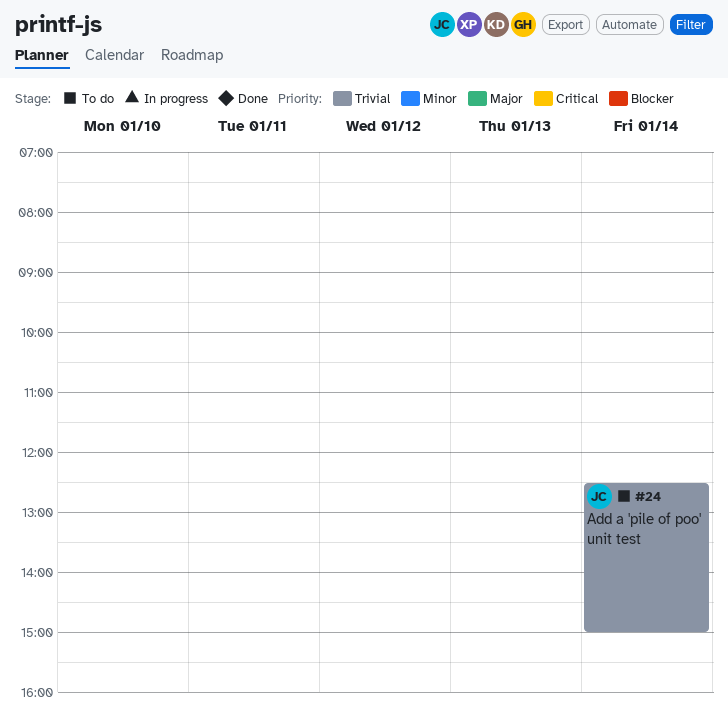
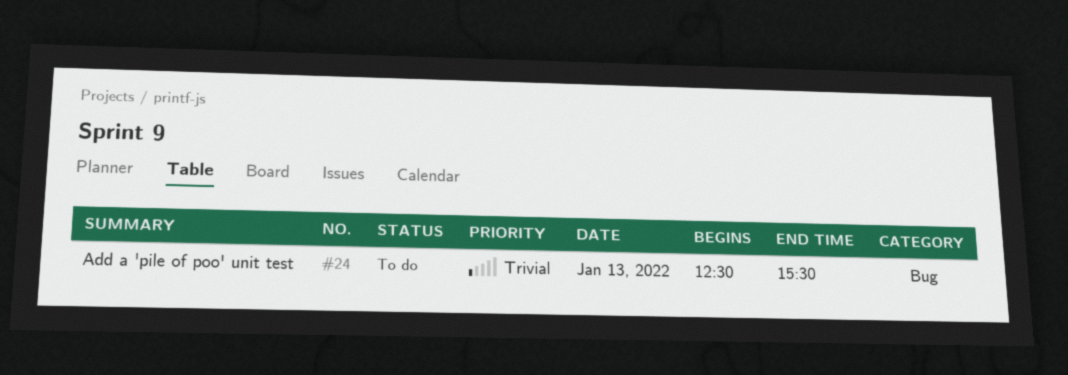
#24, day: Jan 14 -> Jan 13
#24, ends: 15:00 -> 15:30

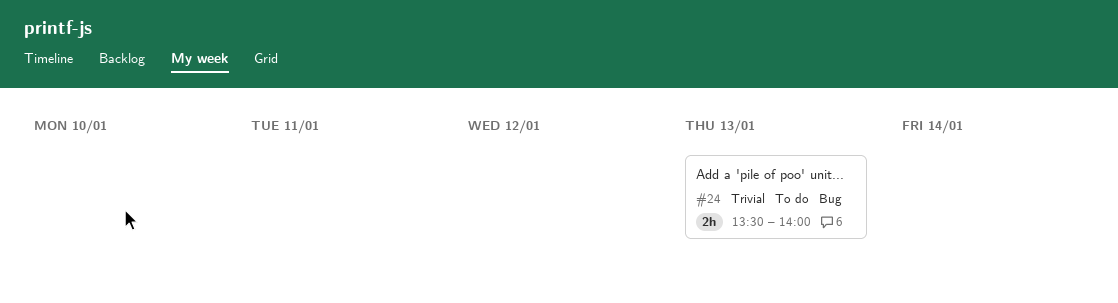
#24, begins: 12:30 -> 13:30
#24, ends: 15:30 -> 14:00

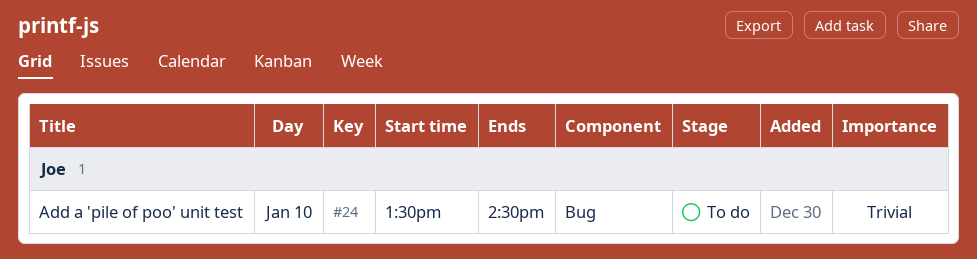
#24, day: Jan 13 -> Jan 10
#24, ends: 14:00 -> 14:30

